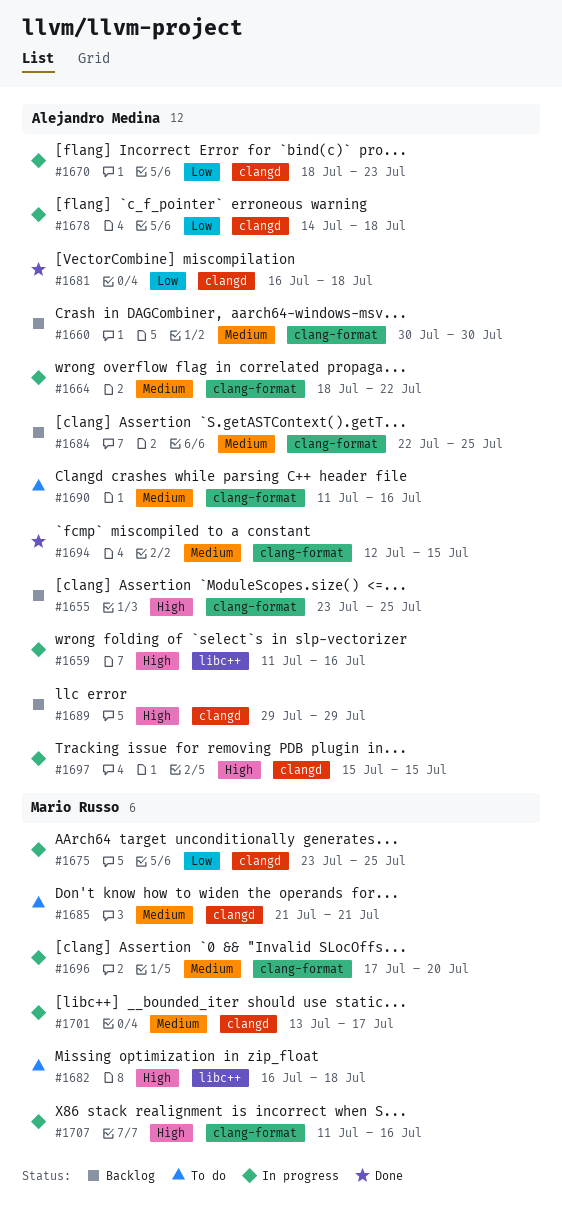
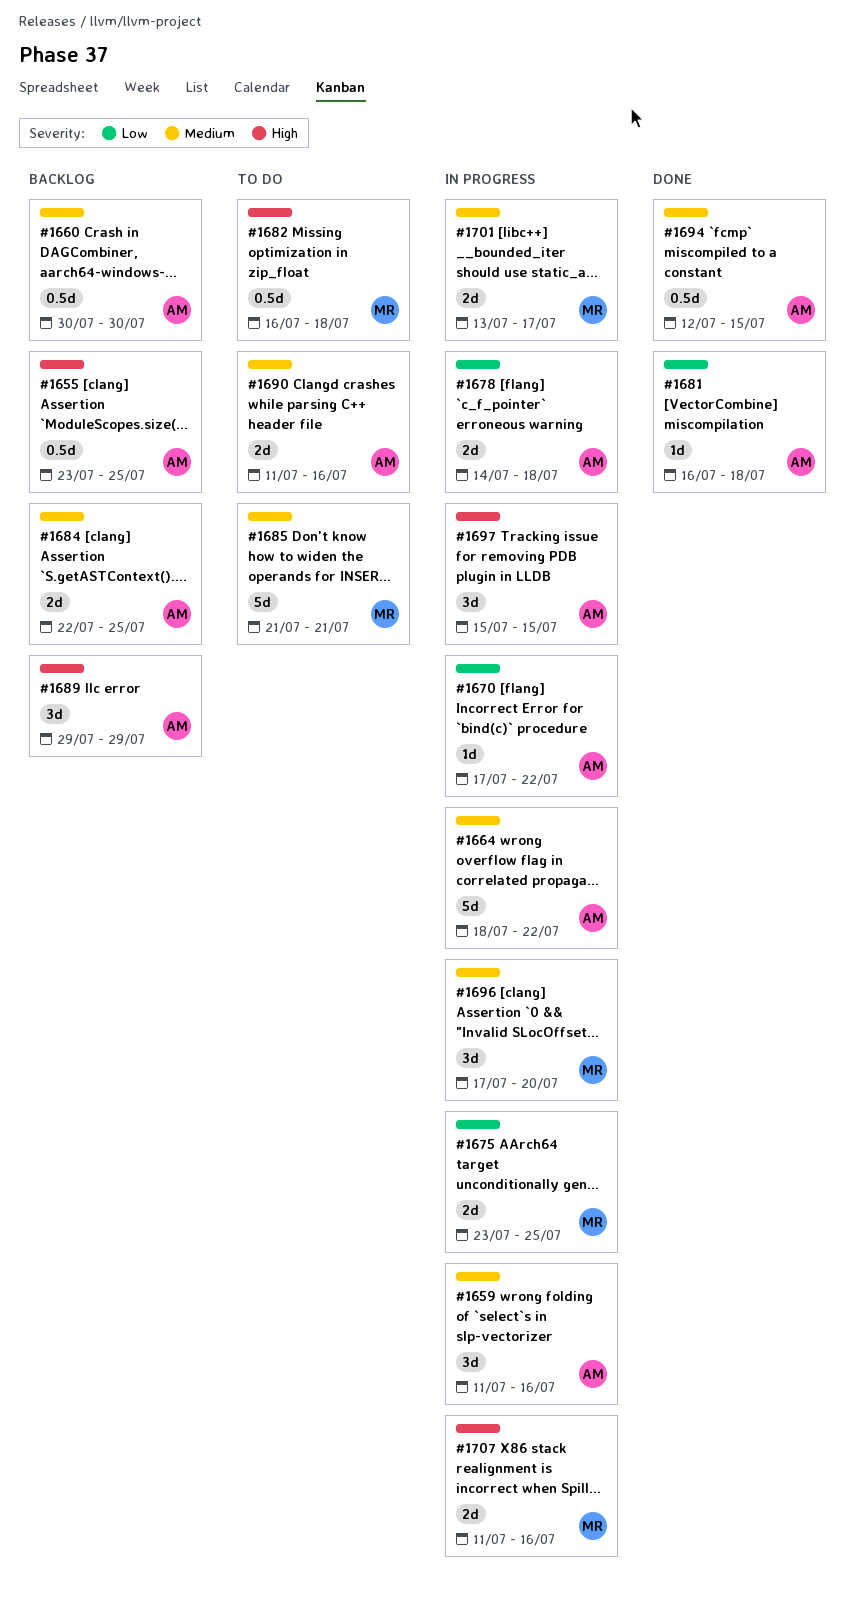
#1659, priority: High -> Medium
#1670, start: Jul 18 -> Jul 17
#1670, due: Jul 23 -> Jul 22

